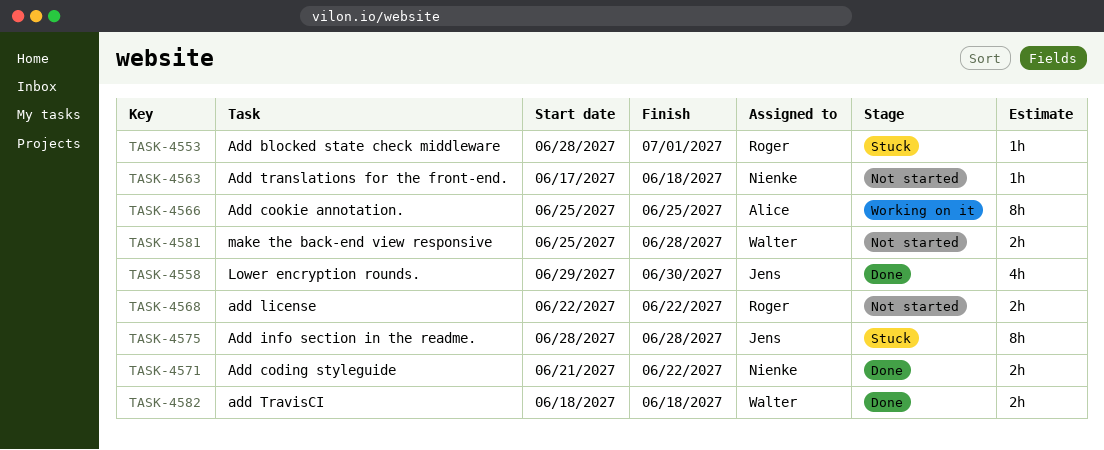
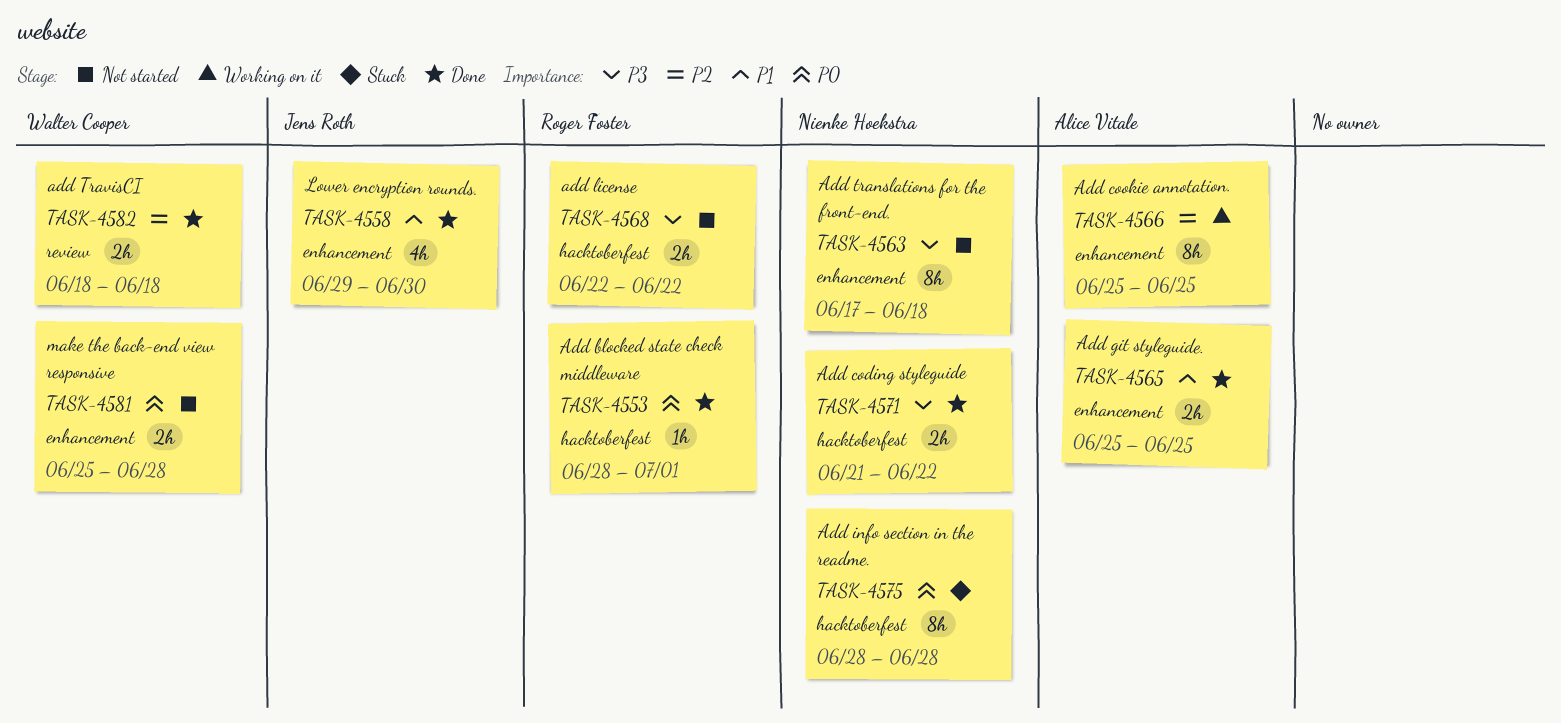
TASK-4553, status: Stuck -> Done
TASK-4563, estimate: 1h -> 8h
TASK-4565: none -> present
TASK-4575, owner: Jens Roth -> Nienke Hoekstra

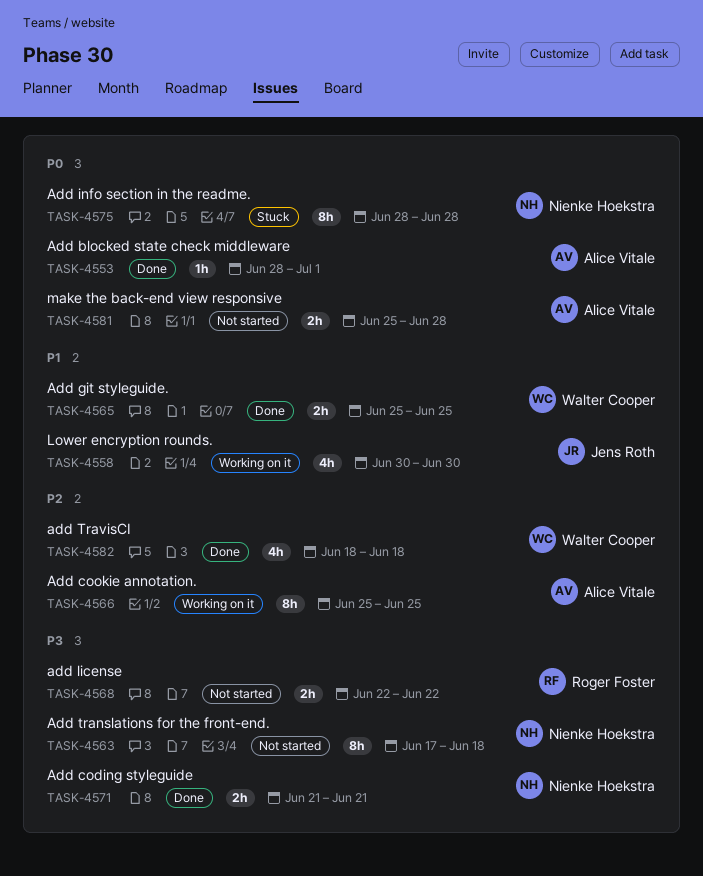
TASK-4553, owner: Roger Foster -> Alice Vitale
TASK-4558, status: Done -> Working on it
TASK-4558, start: Jun 29 -> Jun 30
TASK-4565, owner: Alice Vitale -> Walter Cooper
TASK-4571, due: Jun 22 -> Jun 21
TASK-4581, owner: Walter Cooper -> Alice Vitale
TASK-4582, estimate: 2h -> 4h

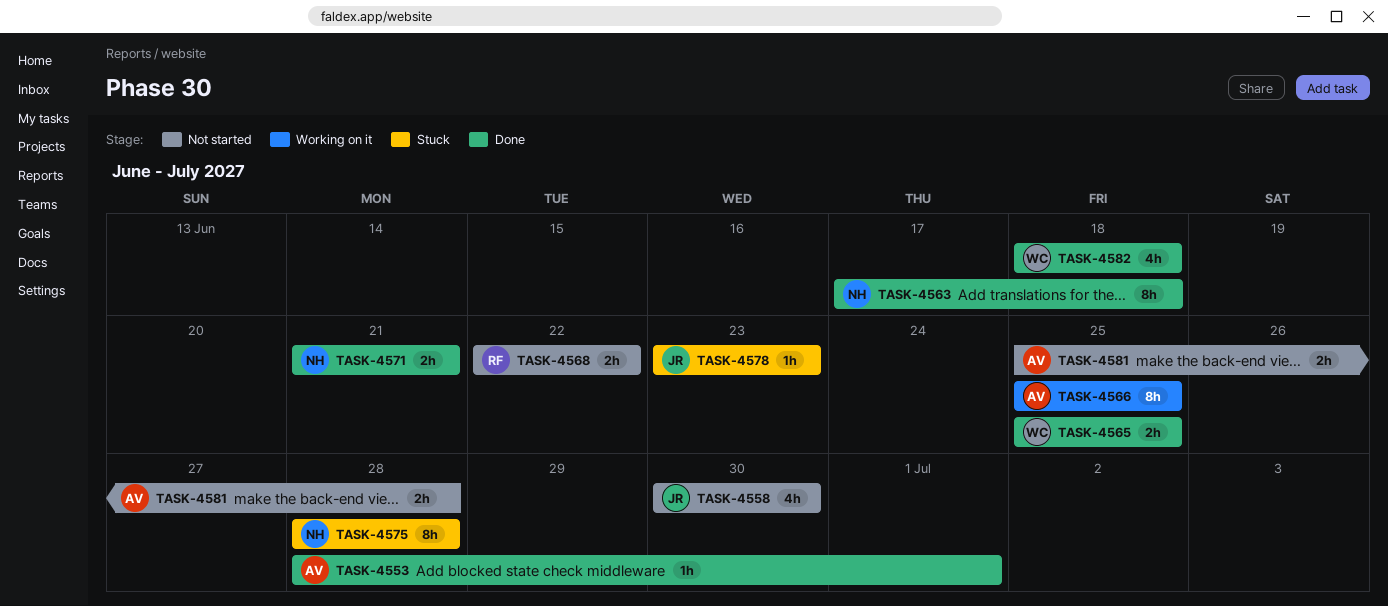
TASK-4558, status: Working on it -> Not started
TASK-4563, status: Not started -> Done
TASK-4578: none -> present

